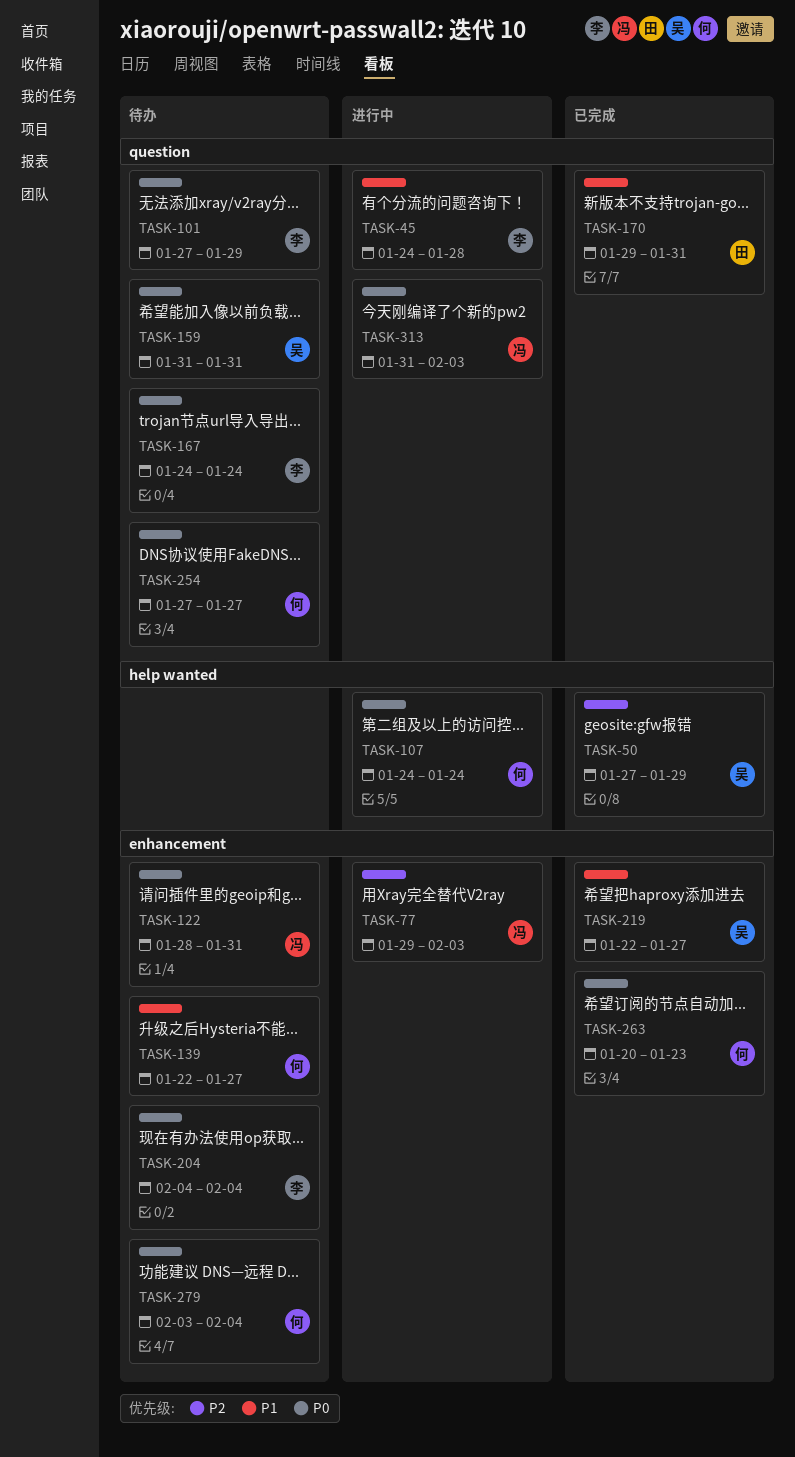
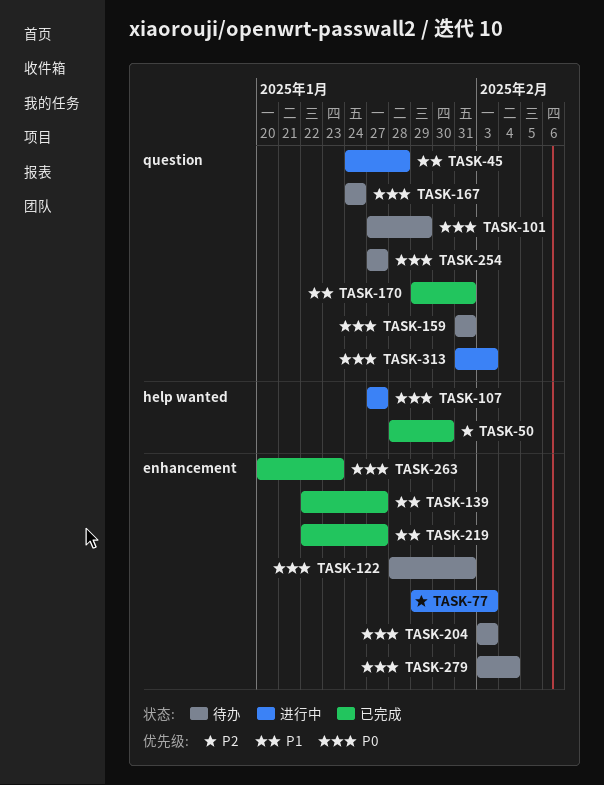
TASK-50, start: Jan 27 -> Jan 28
TASK-50, due: Jan 29 -> Jan 30
TASK-107, start: Jan 24 -> Jan 27
TASK-107, due: Jan 24 -> Jan 27
TASK-139, status: 待办 -> 已完成
TASK-204, start: Feb 4 -> Feb 3
TASK-204, due: Feb 4 -> Feb 3

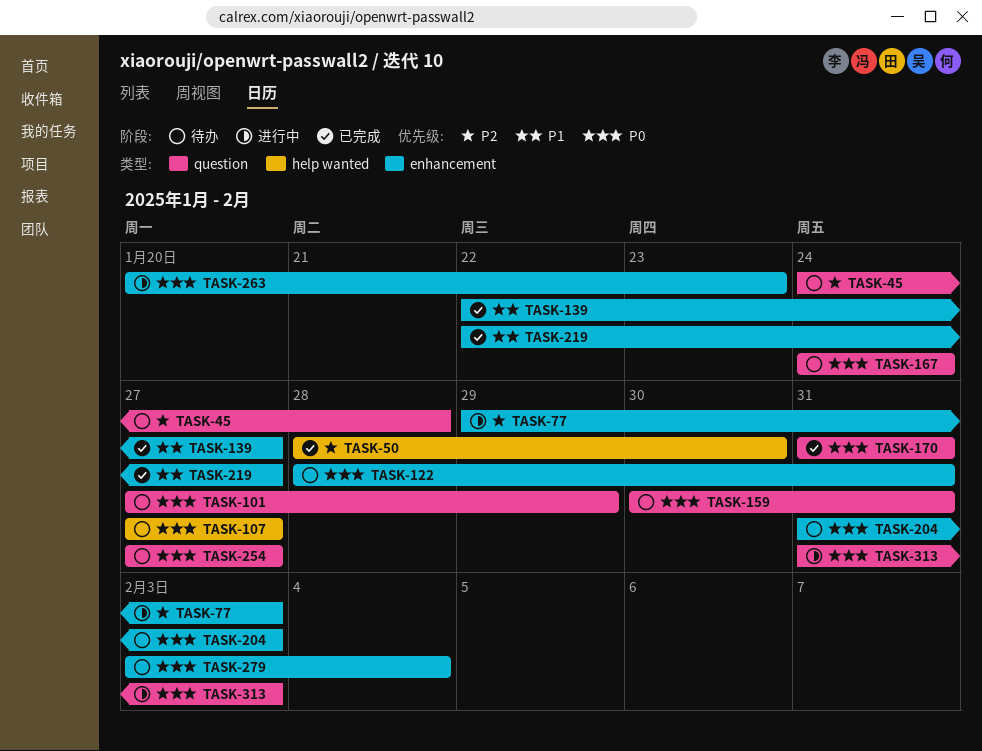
TASK-45, status: 进行中 -> 待办
TASK-45, priority: P1 -> P2
TASK-107, status: 进行中 -> 待办
TASK-159, start: Jan 31 -> Jan 30
TASK-170, priority: P1 -> P0
TASK-170, start: Jan 29 -> Jan 31
TASK-204, start: Feb 3 -> Jan 31
TASK-263, status: 已完成 -> 进行中

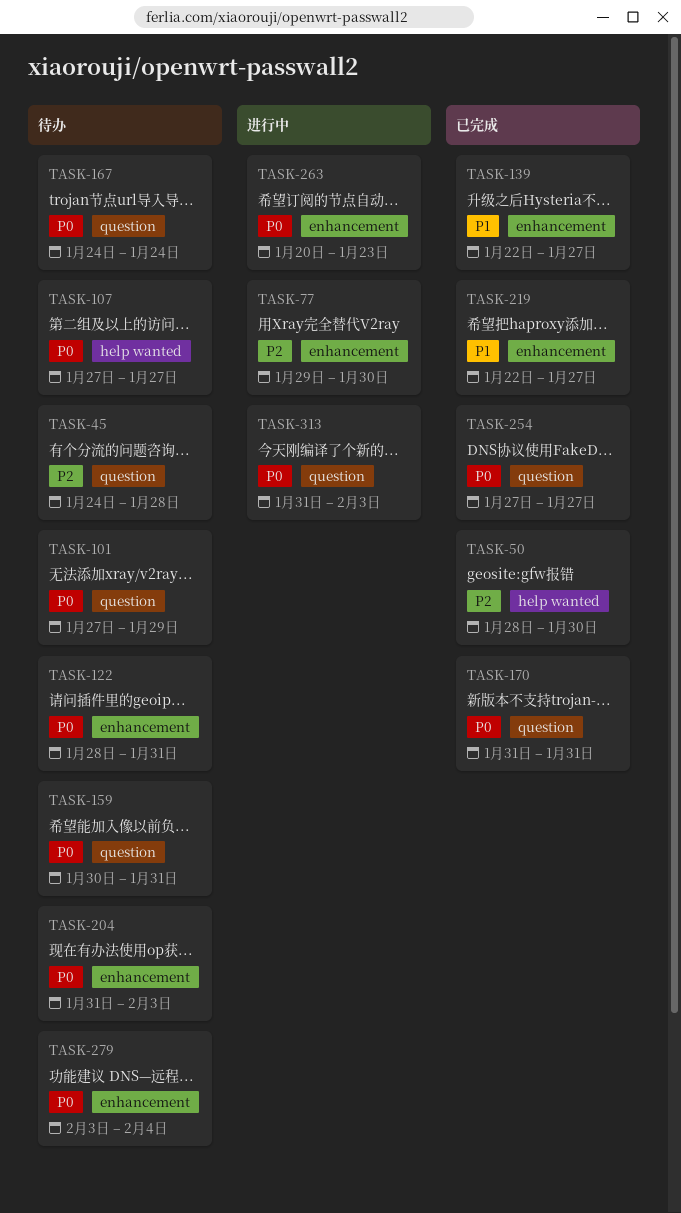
TASK-77, due: Feb 3 -> Jan 30
TASK-254, status: 待办 -> 已完成

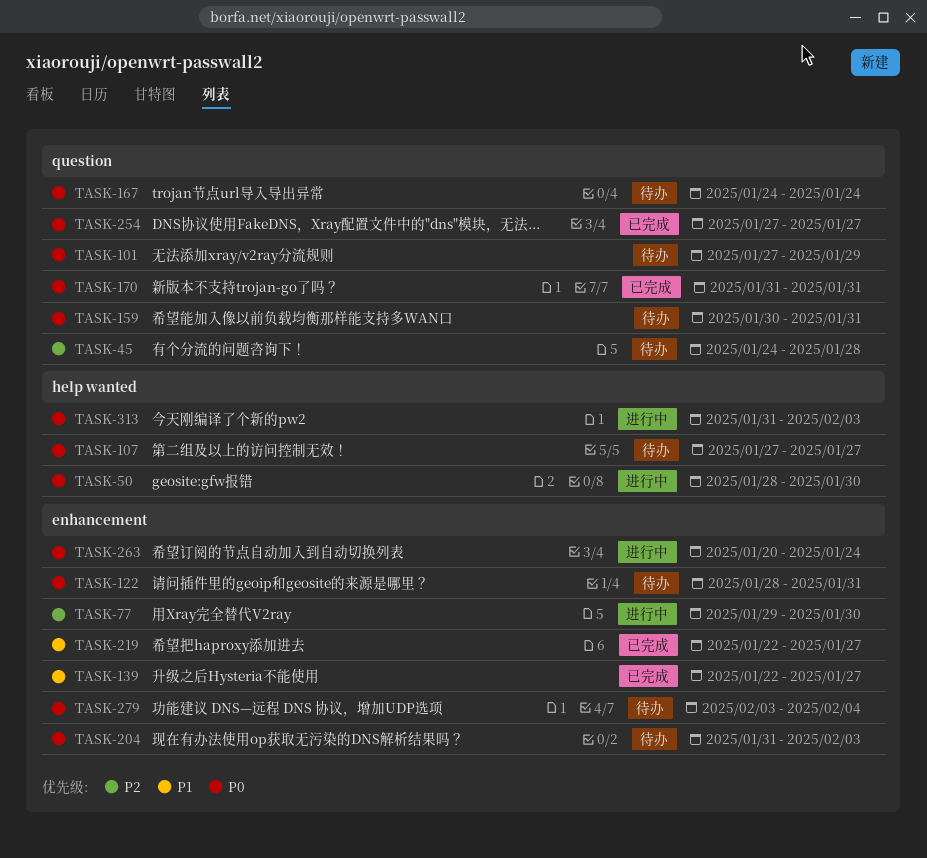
TASK-50, status: 已完成 -> 进行中
TASK-50, priority: P2 -> P0
TASK-263, due: Jan 23 -> Jan 24
TASK-313, label: question -> help wanted

